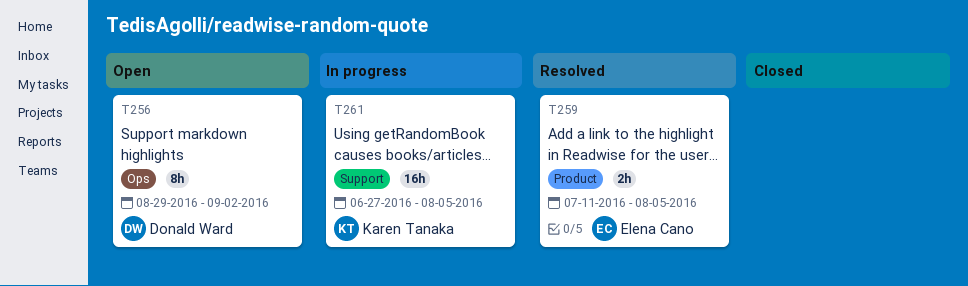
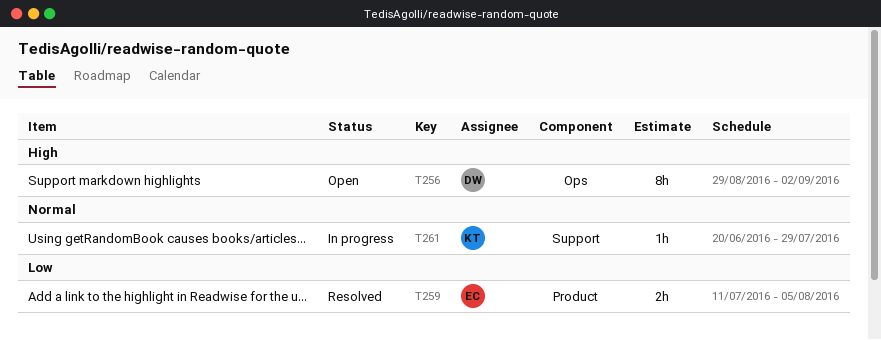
T261, estimate: 16h -> 1h
T261, start: Jun 27 -> Jun 20
T261, due: Aug 5 -> Jul 29

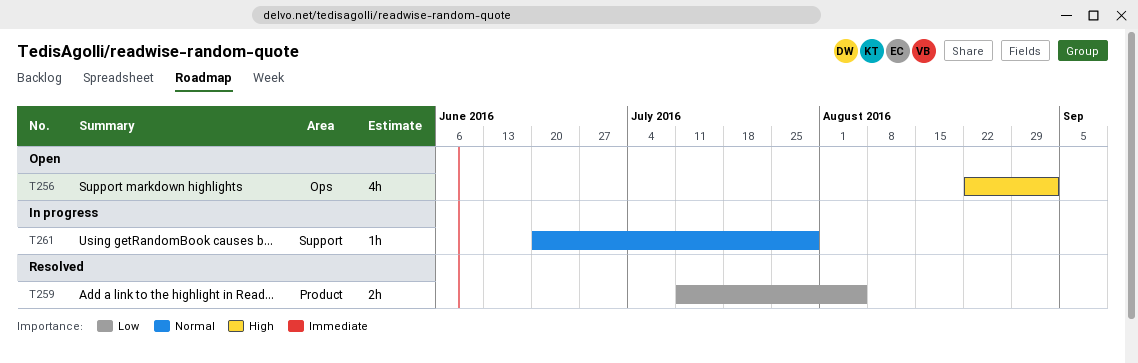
T256, estimate: 8h -> 4h
T256, start: Aug 29 -> Aug 22

